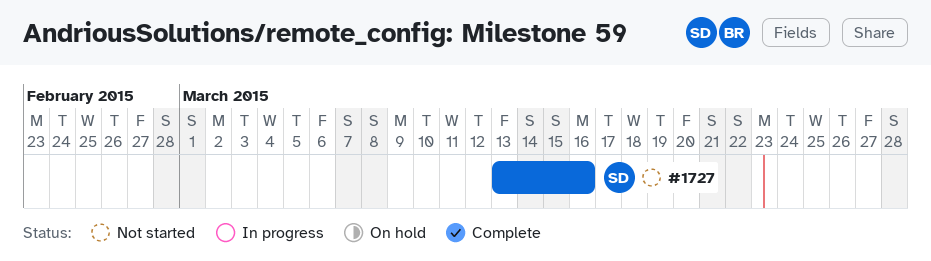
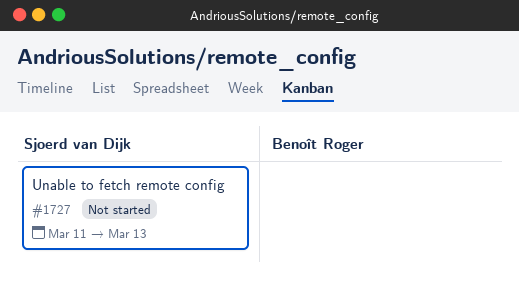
#1727, start: Mar 13 -> Mar 11
#1727, due: Mar 16 -> Mar 13

